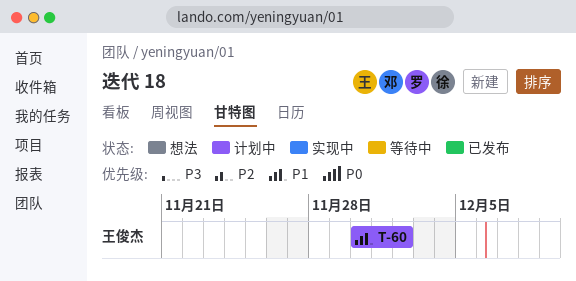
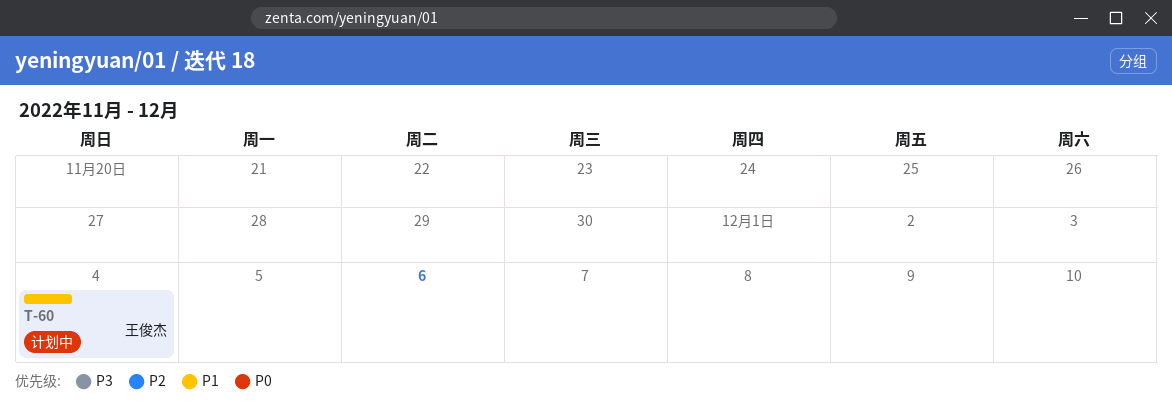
T-60, due: Dec 2 -> Dec 4

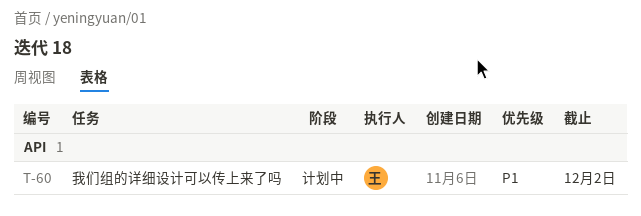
T-60, due: Dec 4 -> Dec 2

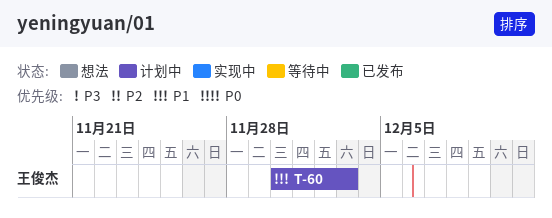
T-60, due: Dec 2 -> Dec 3

